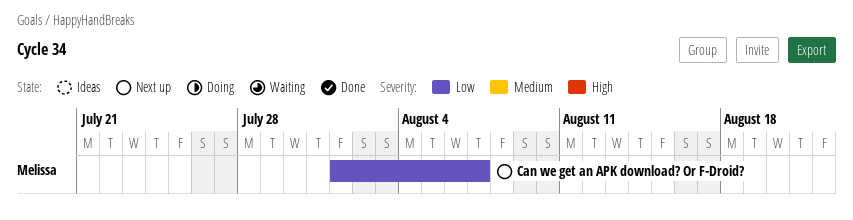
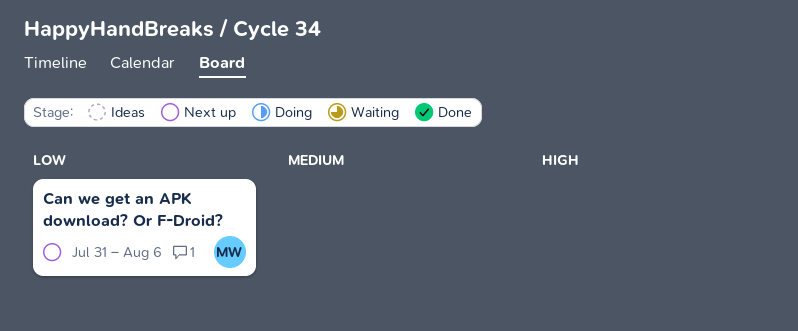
Can we get an APK download? Or F-Droid?, start: Aug 1 -> Jul 31
Can we get an APK download? Or F-Droid?, due: Aug 7 -> Aug 6

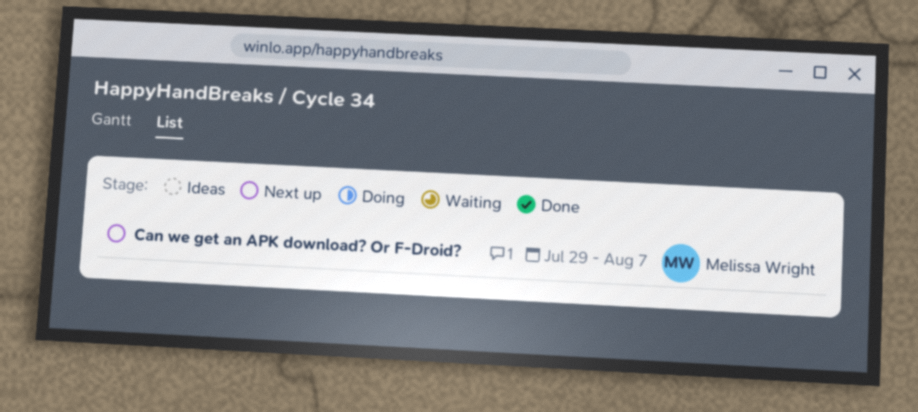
Can we get an APK download? Or F-Droid?, start: Jul 31 -> Jul 29
Can we get an APK download? Or F-Droid?, due: Aug 6 -> Aug 7

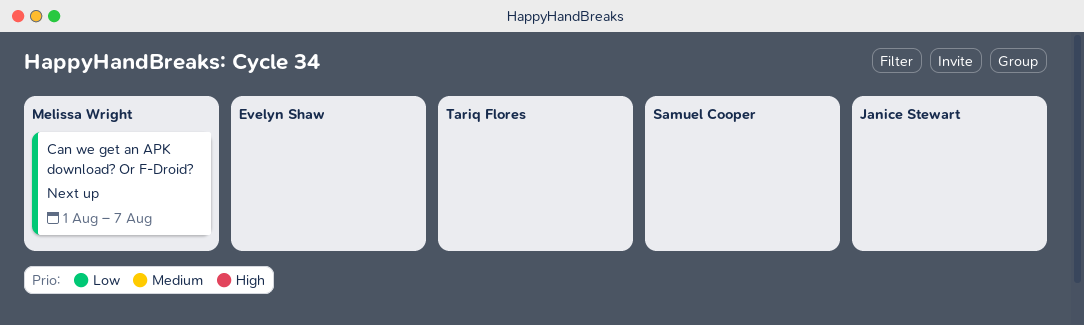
Can we get an APK download? Or F-Droid?, start: Jul 29 -> Aug 1

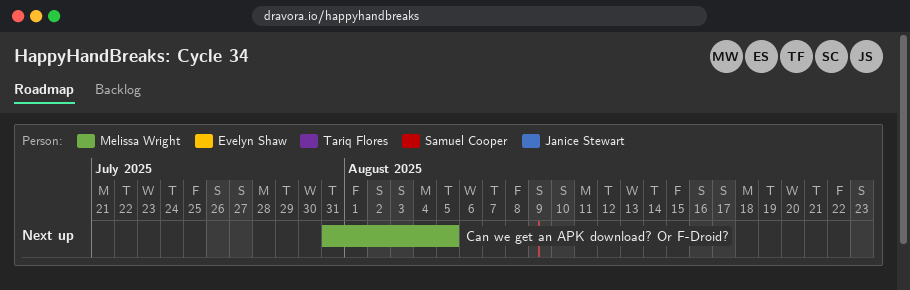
Can we get an APK download? Or F-Droid?, start: Aug 1 -> Jul 31
Can we get an APK download? Or F-Droid?, due: Aug 7 -> Aug 5

